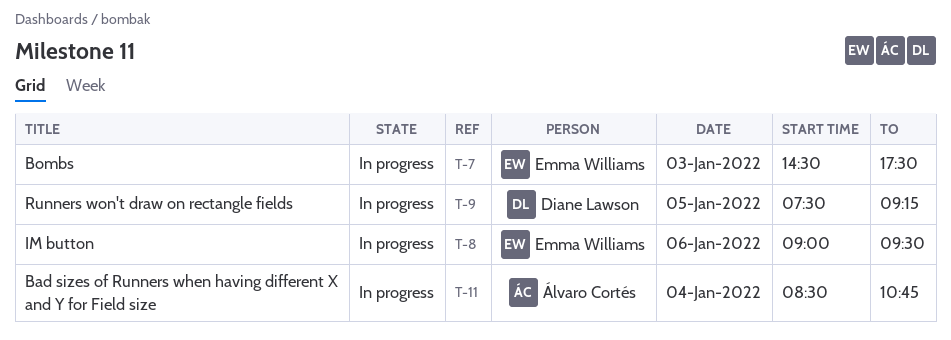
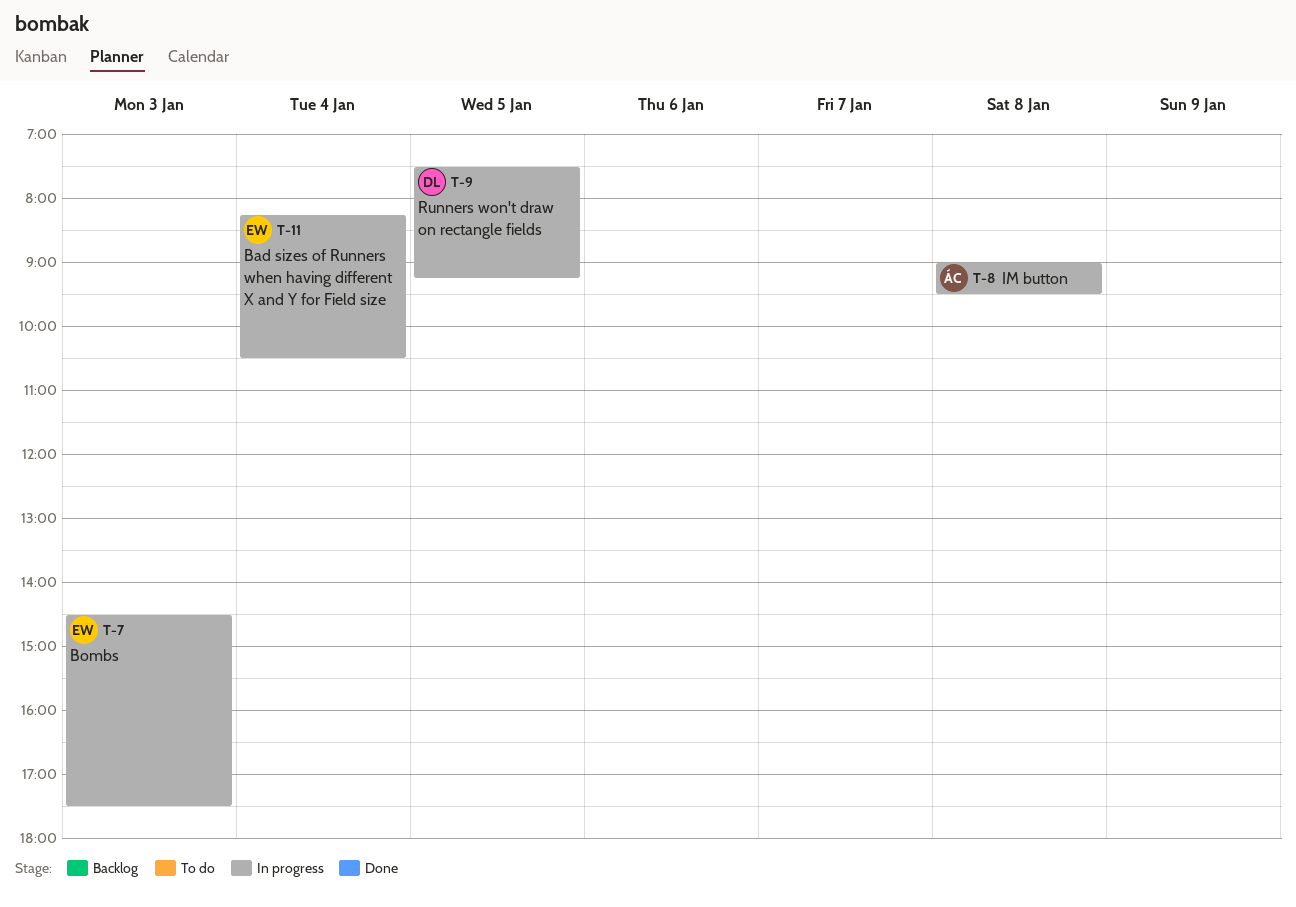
T-8, owner: Emma Williams -> Álvaro Cortés
T-8, day: Jan 6 -> Jan 8
T-11, owner: Álvaro Cortés -> Emma Williams
T-11, begins: 08:30 -> 08:15
T-11, ends: 10:45 -> 10:30

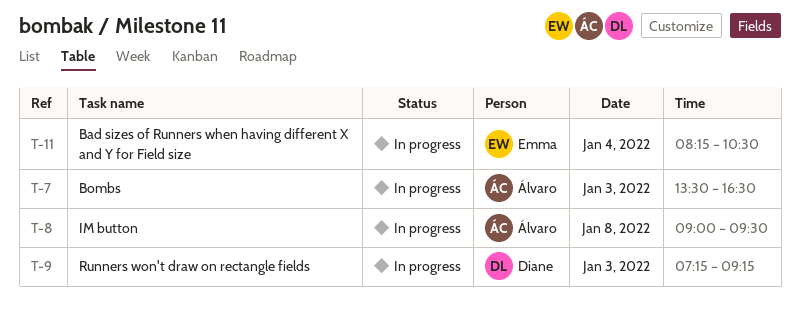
T-7, owner: Emma -> Álvaro
T-7, begins: 14:30 -> 13:30
T-7, ends: 17:30 -> 16:30
T-9, day: Jan 5 -> Jan 3
T-9, begins: 07:30 -> 07:15

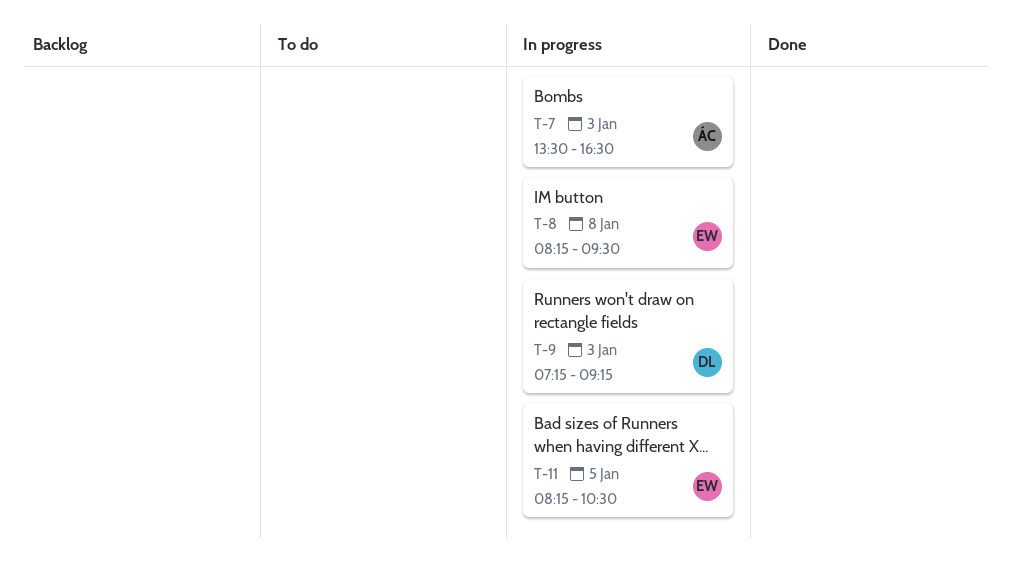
T-8, owner: Álvaro -> Emma
T-8, begins: 09:00 -> 08:15
T-11, day: Jan 4 -> Jan 5

